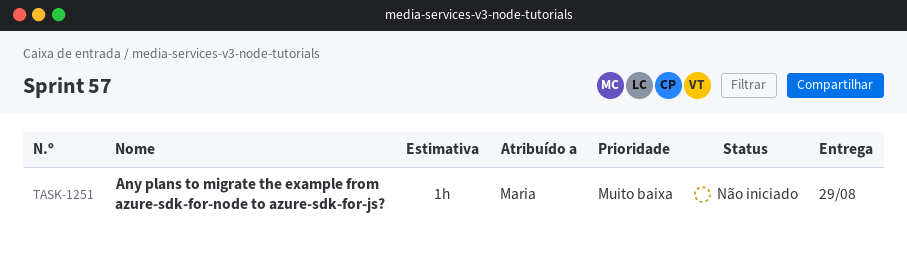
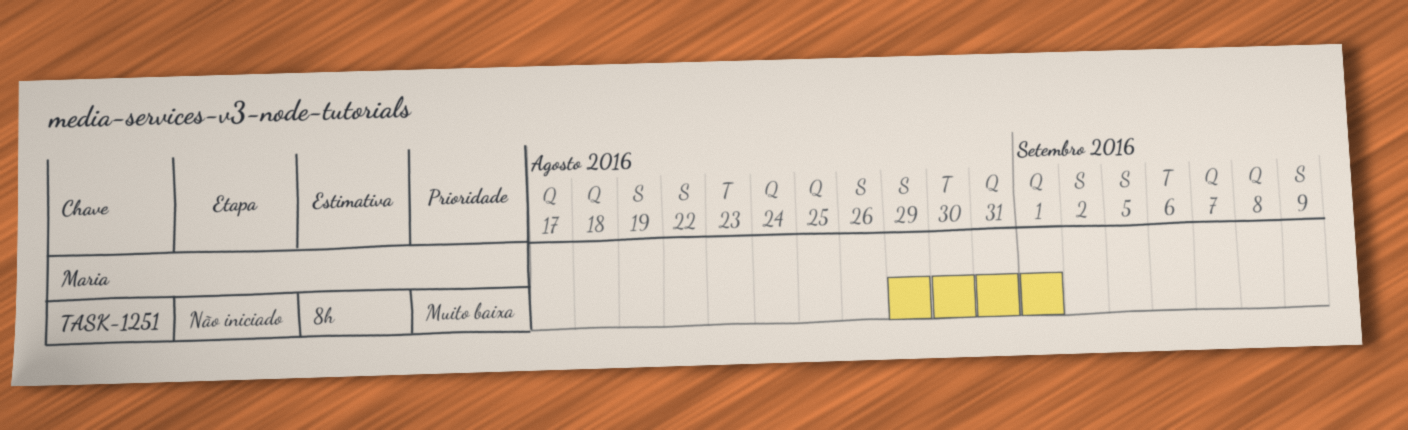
TASK-1251, estimate: 1h -> 8h
TASK-1251, due: Aug 29 -> Sep 1

